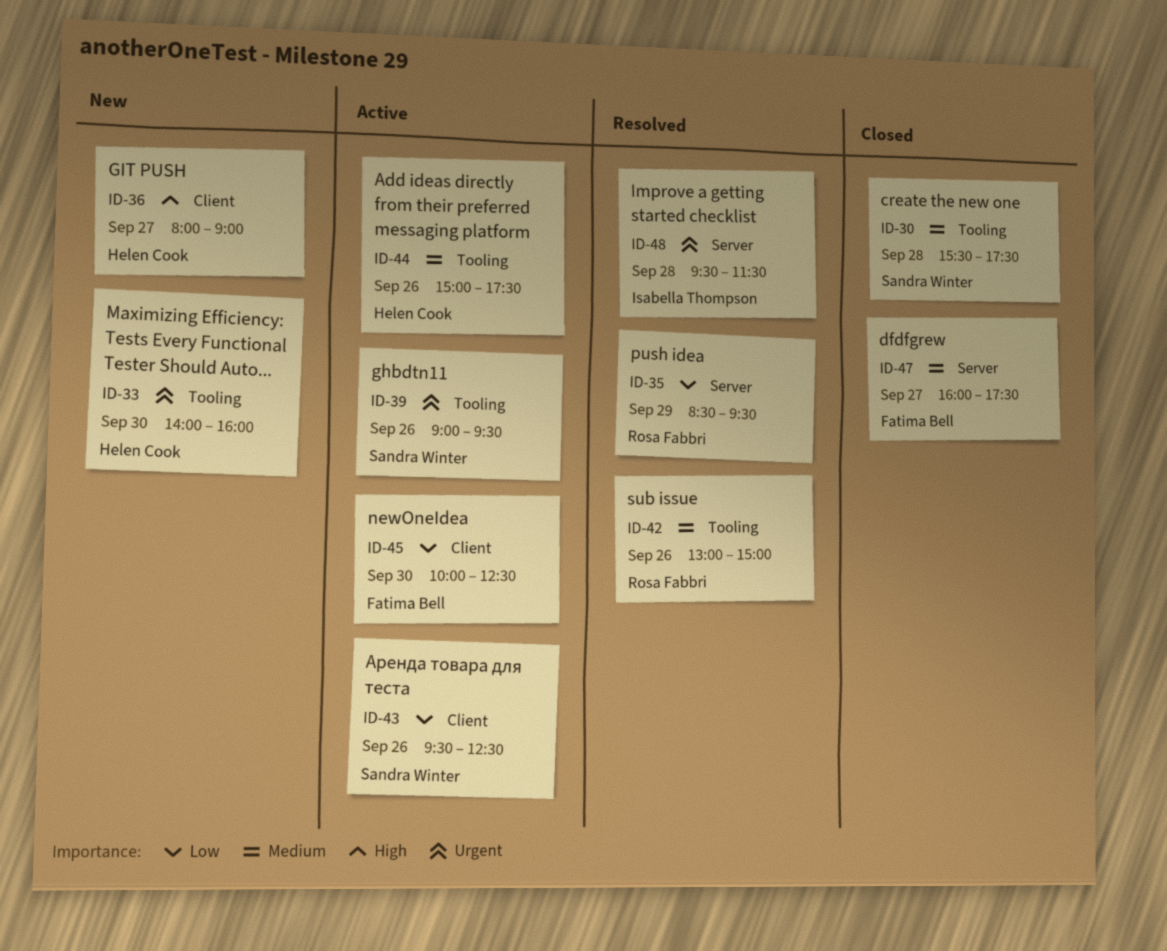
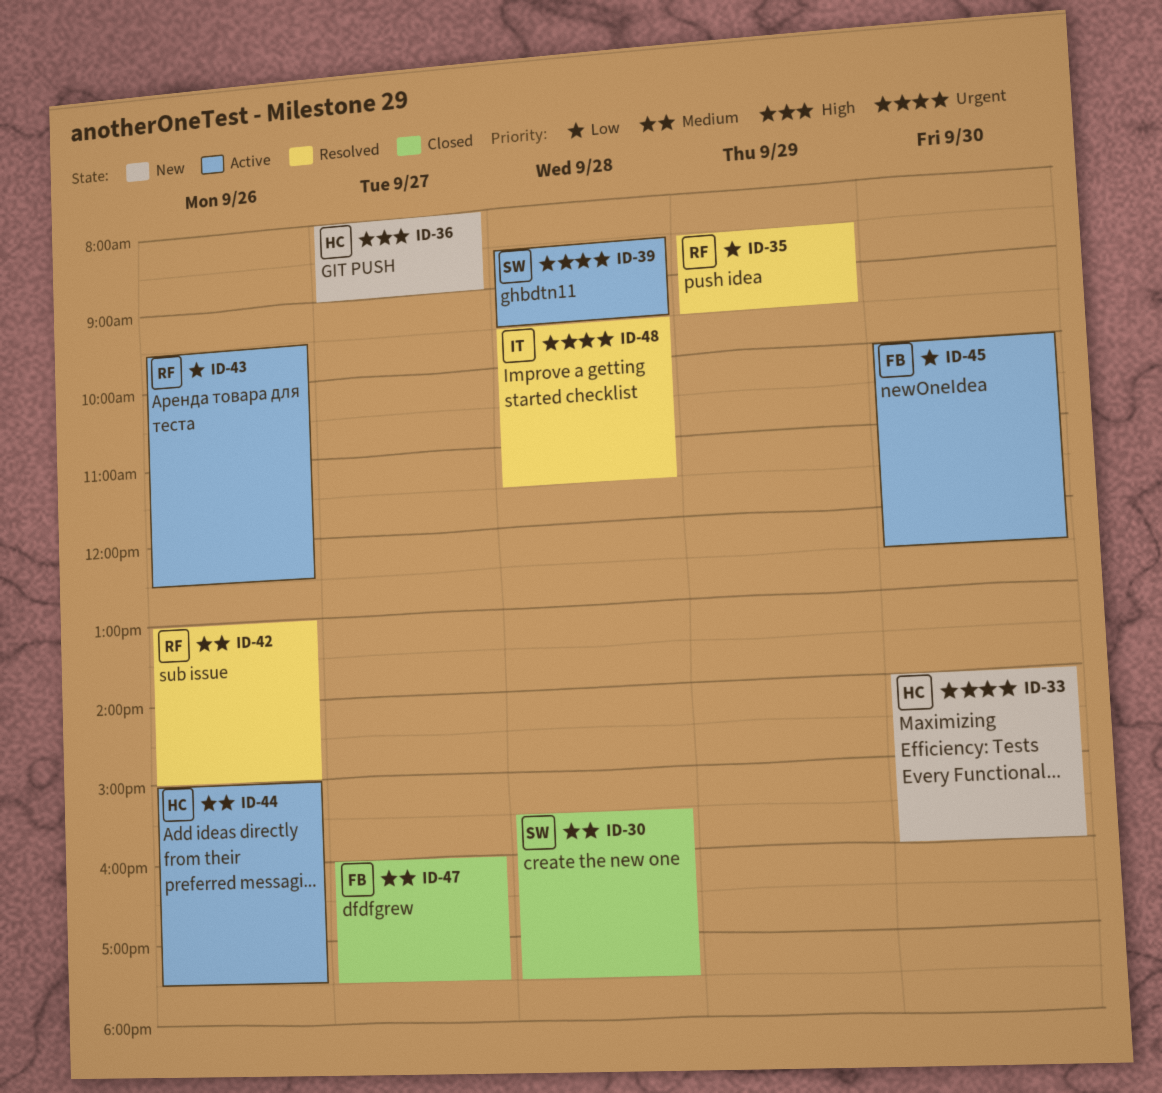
ID-39, day: Sep 26 -> Sep 28
ID-39, begins: 09:00 -> 08:30
ID-43, owner: Sandra Winter -> Rosa Fabbri

